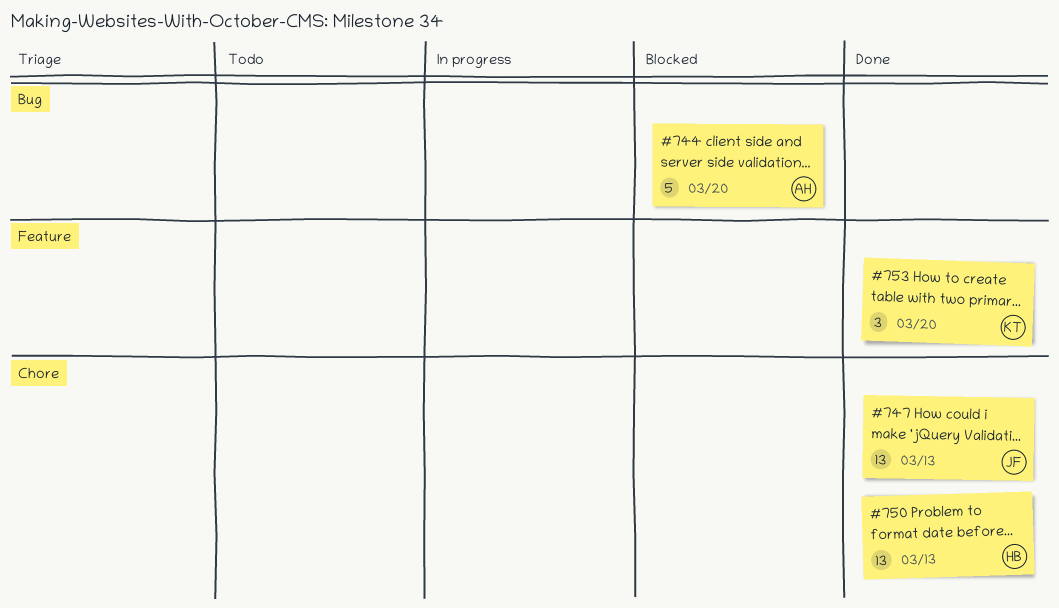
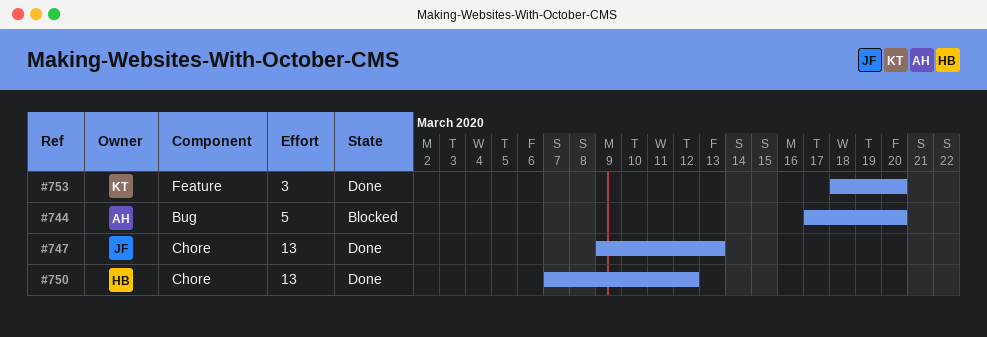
#750, due: Mar 13 -> Mar 12

